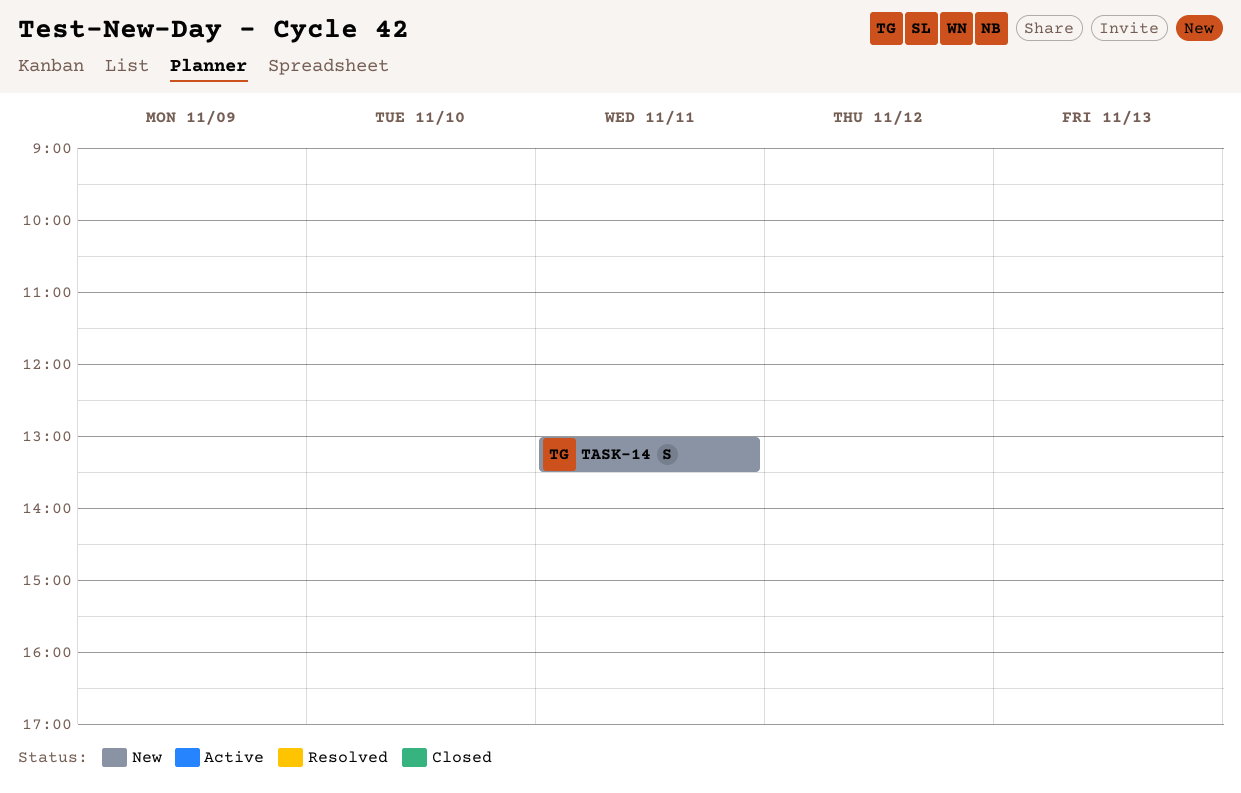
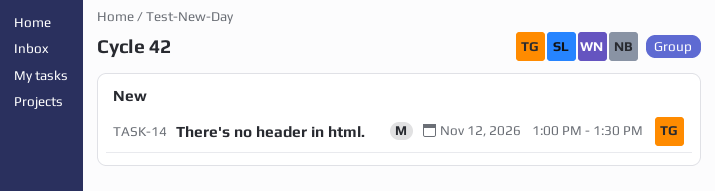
TASK-14, estimate: S -> M
TASK-14, day: Nov 11 -> Nov 12

